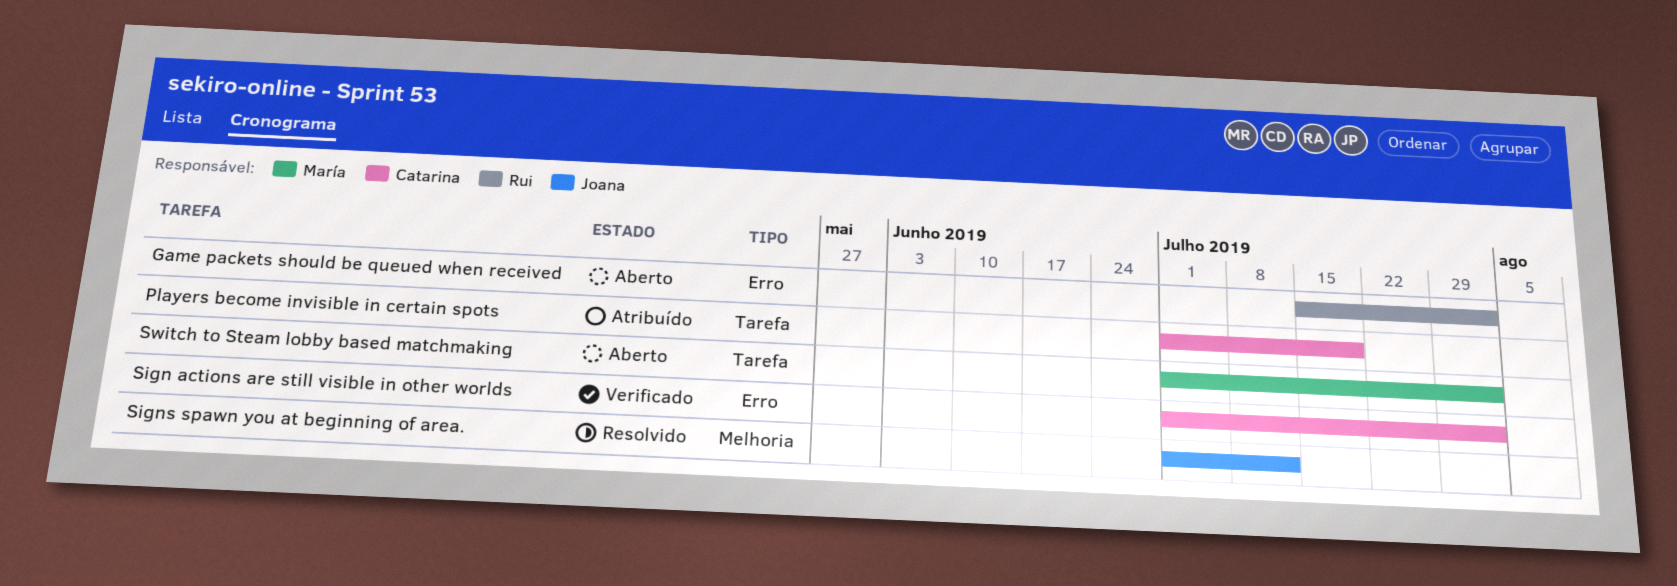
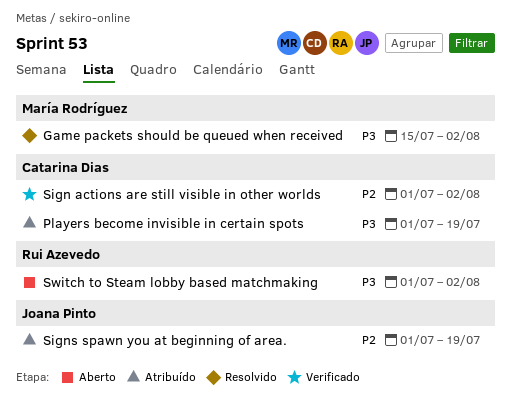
Game packets should be queued when received, status: Aberto -> Resolvido
Game packets should be queued when received, owner: Rui Azevedo -> María Rodríguez
Signs spawn you at beginning of area., status: Resolvido -> Atribuído
Signs spawn you at beginning of area., due: Jul 12 -> Jul 19
Switch to Steam lobby based matchmaking, owner: María Rodríguez -> Rui Azevedo

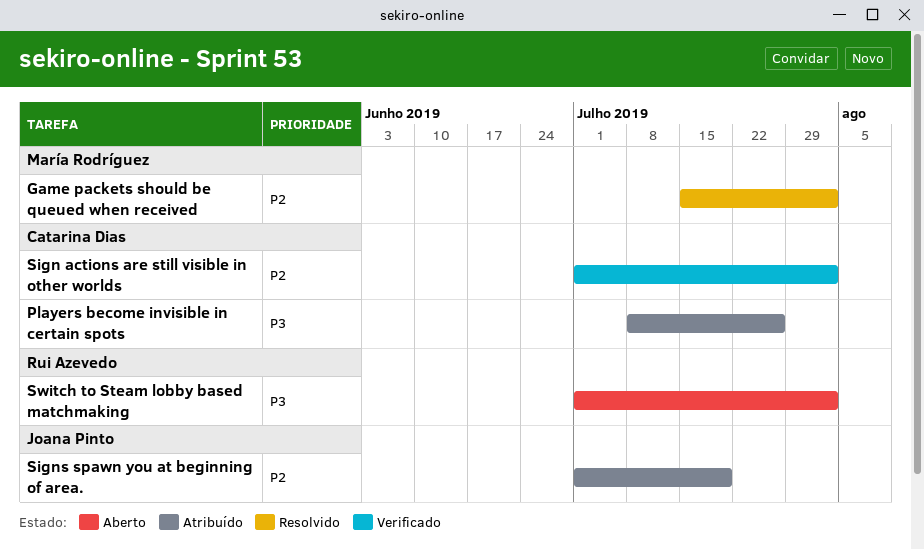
Game packets should be queued when received, priority: P3 -> P2
Players become invisible in certain spots, start: Jul 1 -> Jul 8
Players become invisible in certain spots, due: Jul 19 -> Jul 26

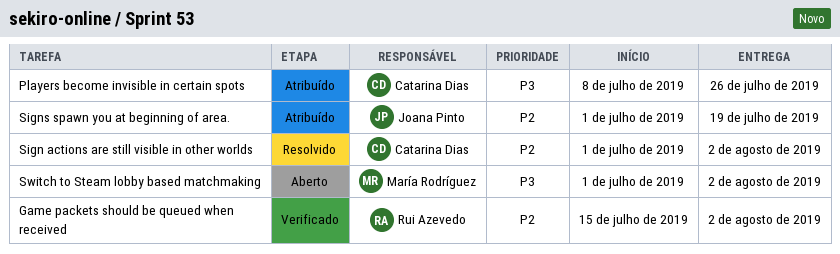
Game packets should be queued when received, status: Resolvido -> Verificado
Game packets should be queued when received, owner: María Rodríguez -> Rui Azevedo
Sign actions are still visible in other worlds, status: Verificado -> Resolvido
Switch to Steam lobby based matchmaking, owner: Rui Azevedo -> María Rodríguez

